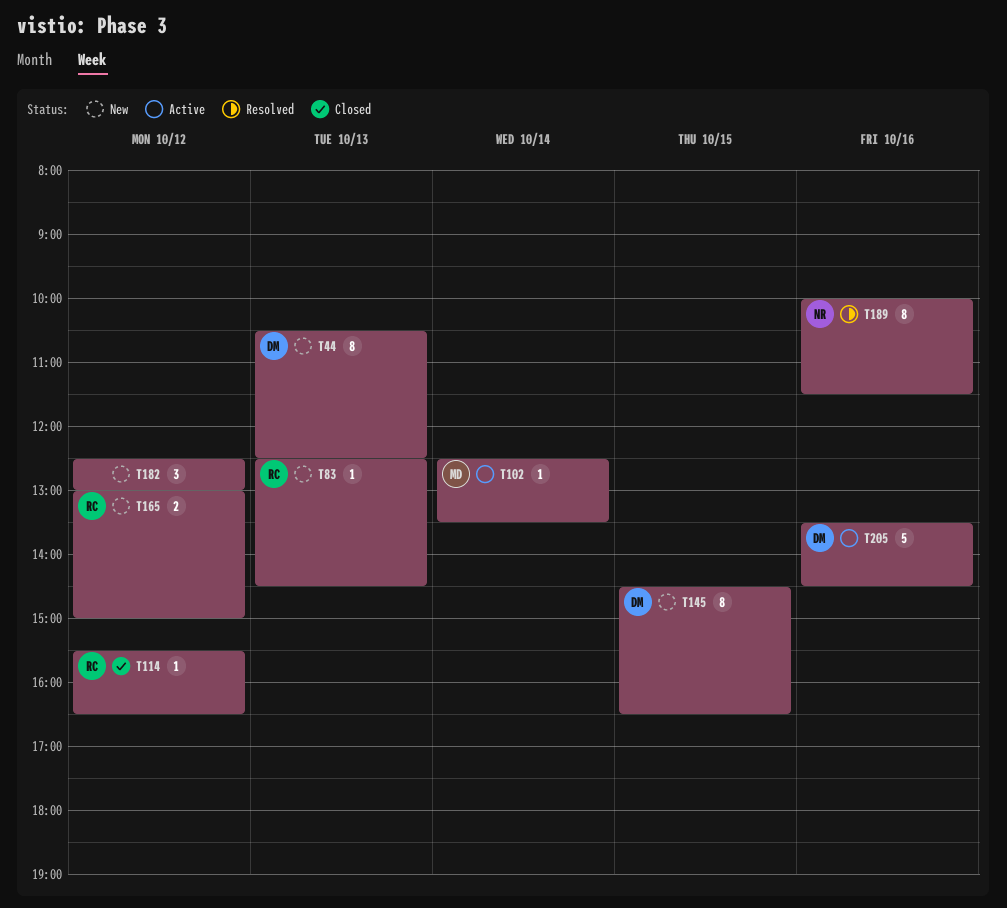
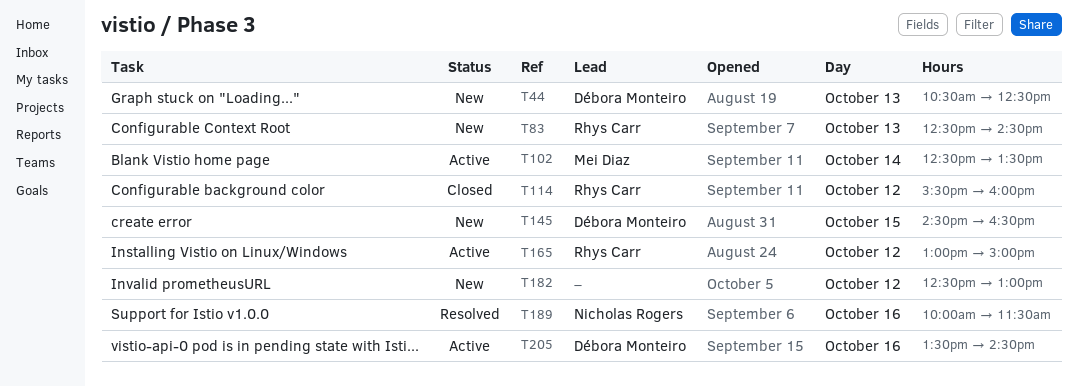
T114, ends: 16:30 -> 16:00
T165, status: New -> Active

